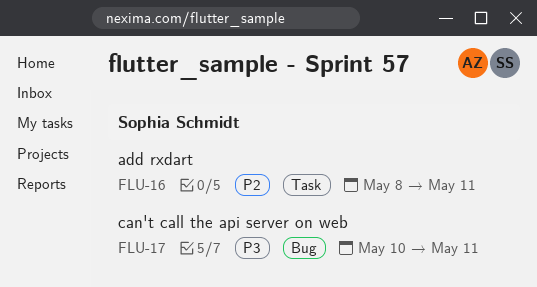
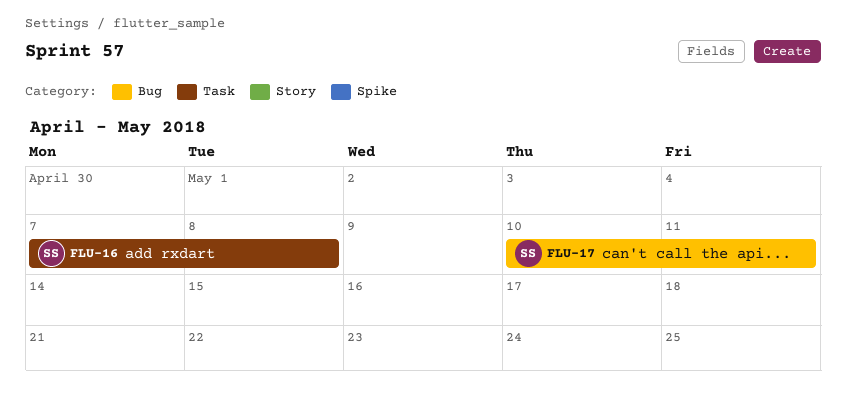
FLU-16, start: May 8 -> May 7
FLU-16, due: May 11 -> May 8

